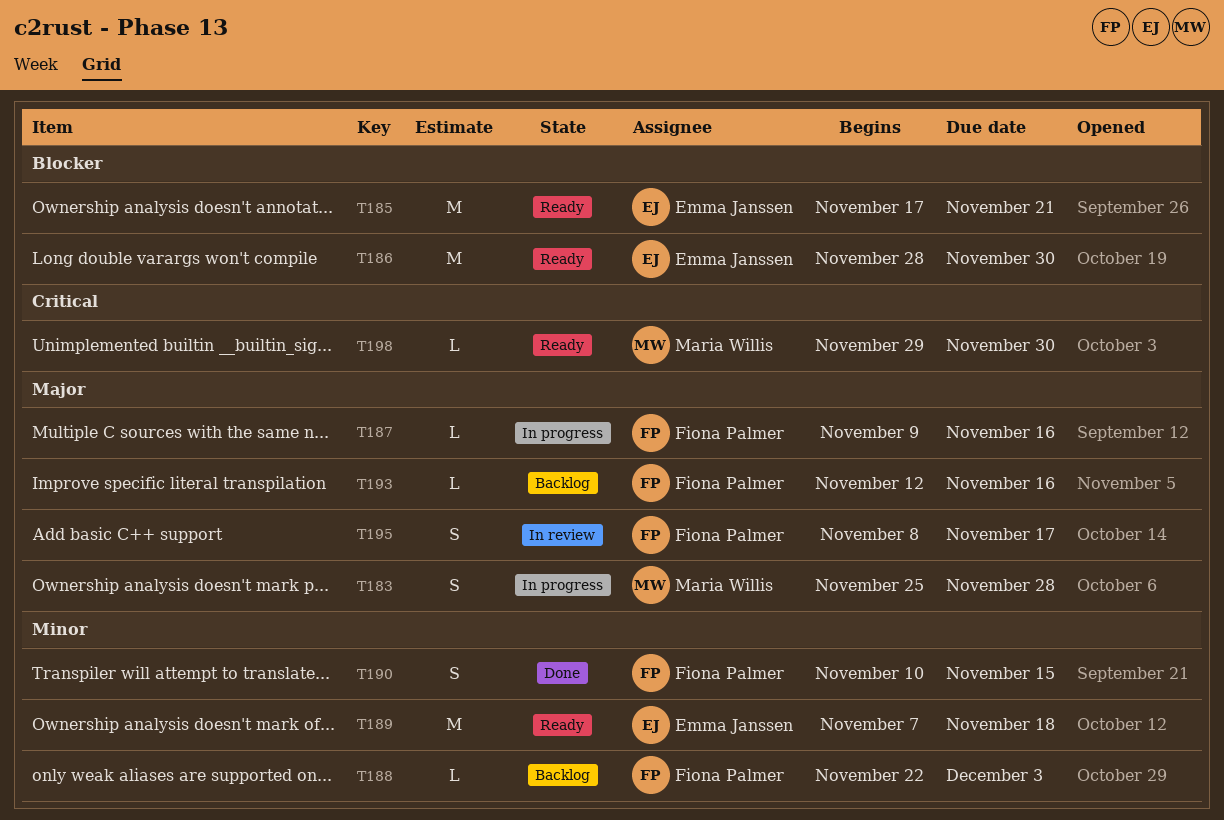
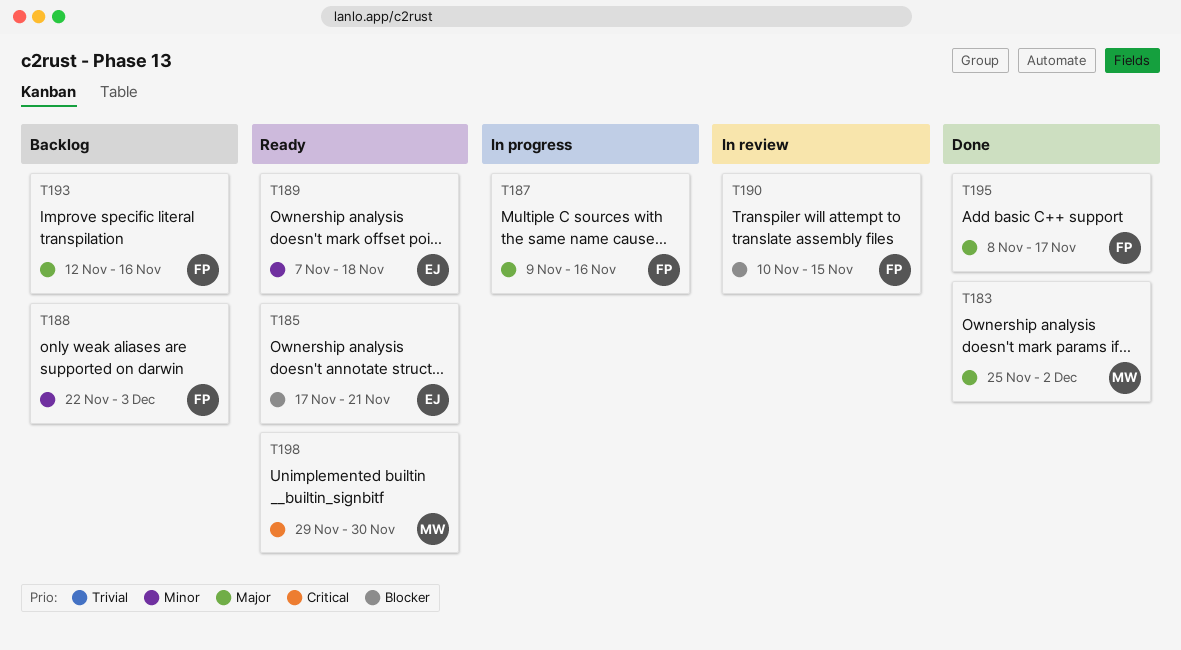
T183, status: In progress -> Done
T183, due: Nov 28 -> Dec 2
T186: present -> none
T190, status: Done -> In review
T190, priority: Minor -> Blocker
T195, status: In review -> Done

